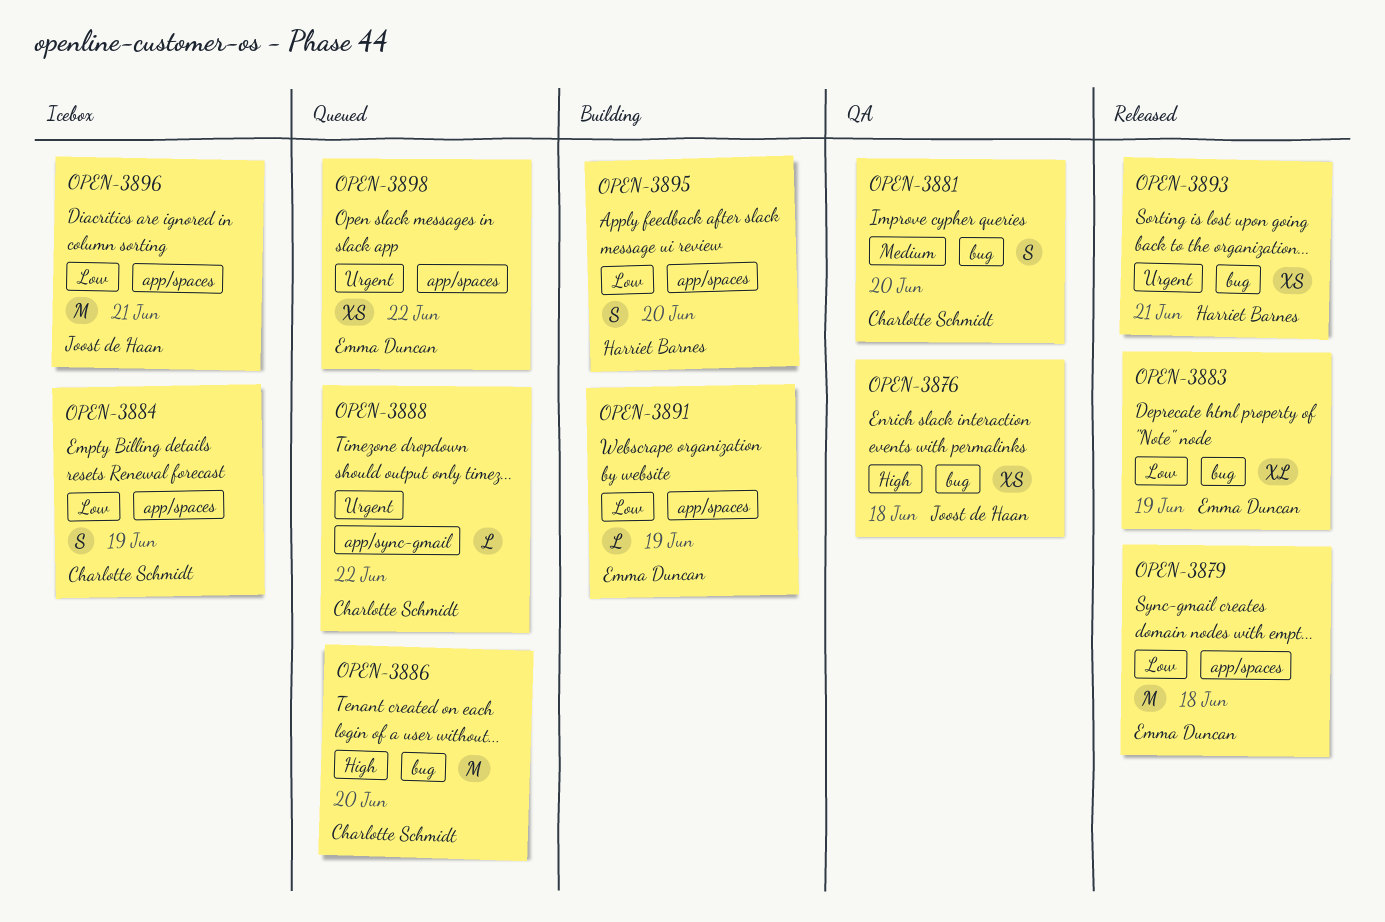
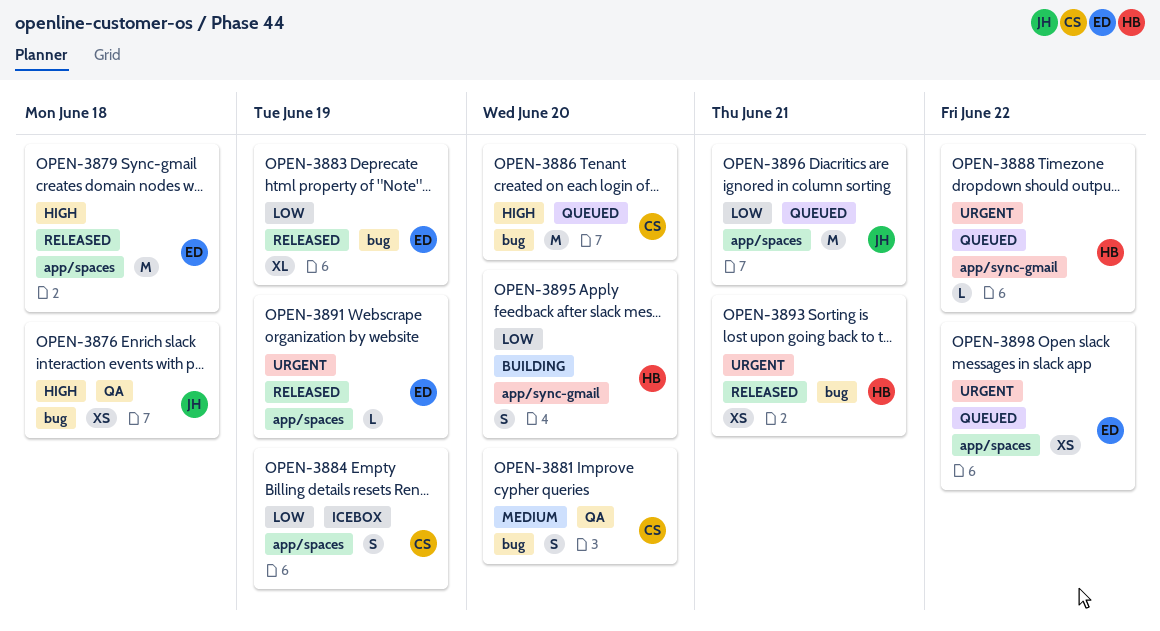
OPEN-3879, priority: Low -> High
OPEN-3888, owner: Charlotte Schmidt -> Harriet Barnes
OPEN-3891, status: Building -> Released
OPEN-3891, priority: Low -> Urgent
OPEN-3895, label: app/spaces -> app/sync-gmail
OPEN-3896, status: Icebox -> Queued

